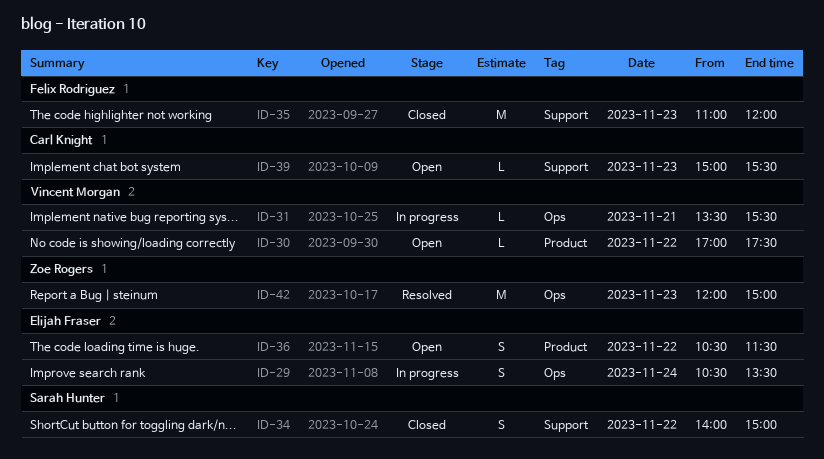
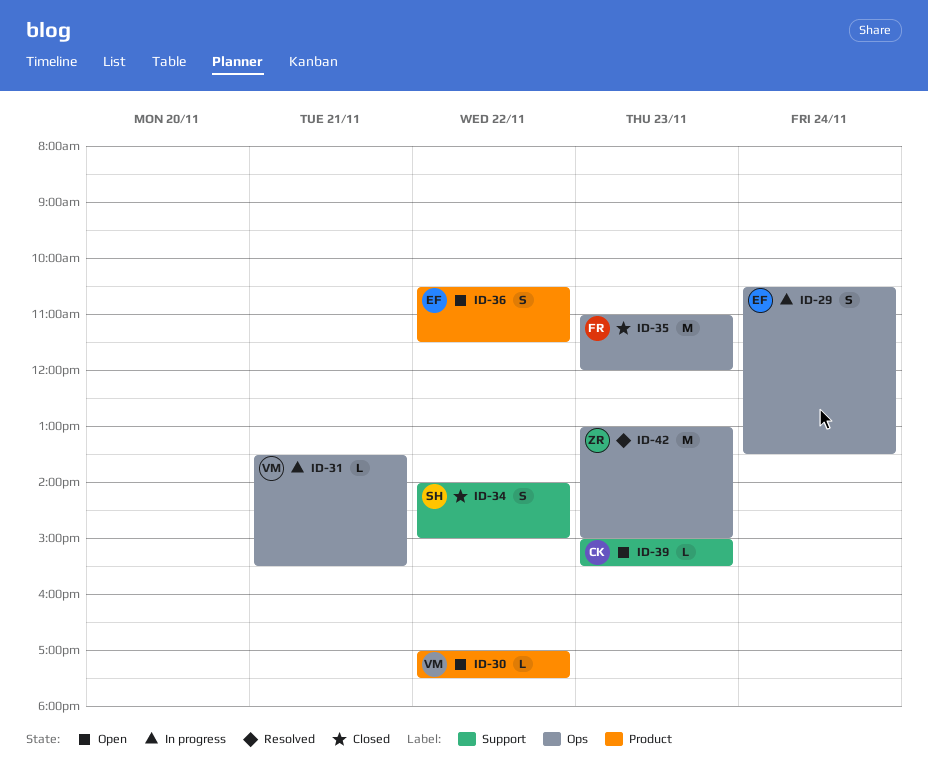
ID-35, label: Support -> Ops
ID-42, begins: 12:00 -> 13:00

